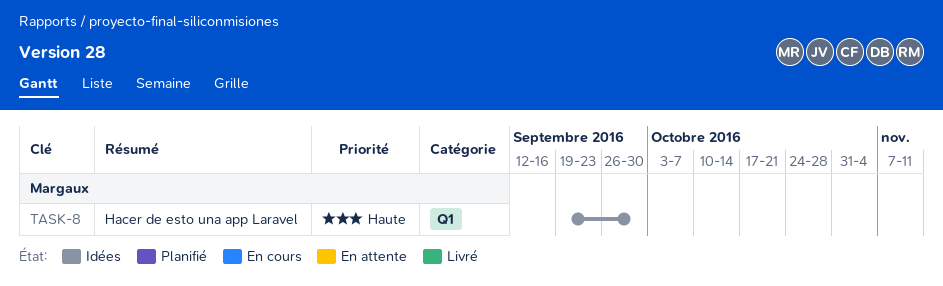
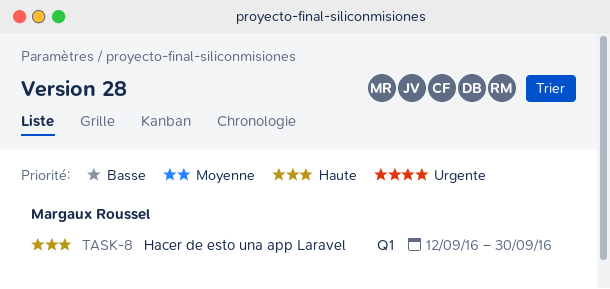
TASK-8, start: Sep 19 -> Sep 12

